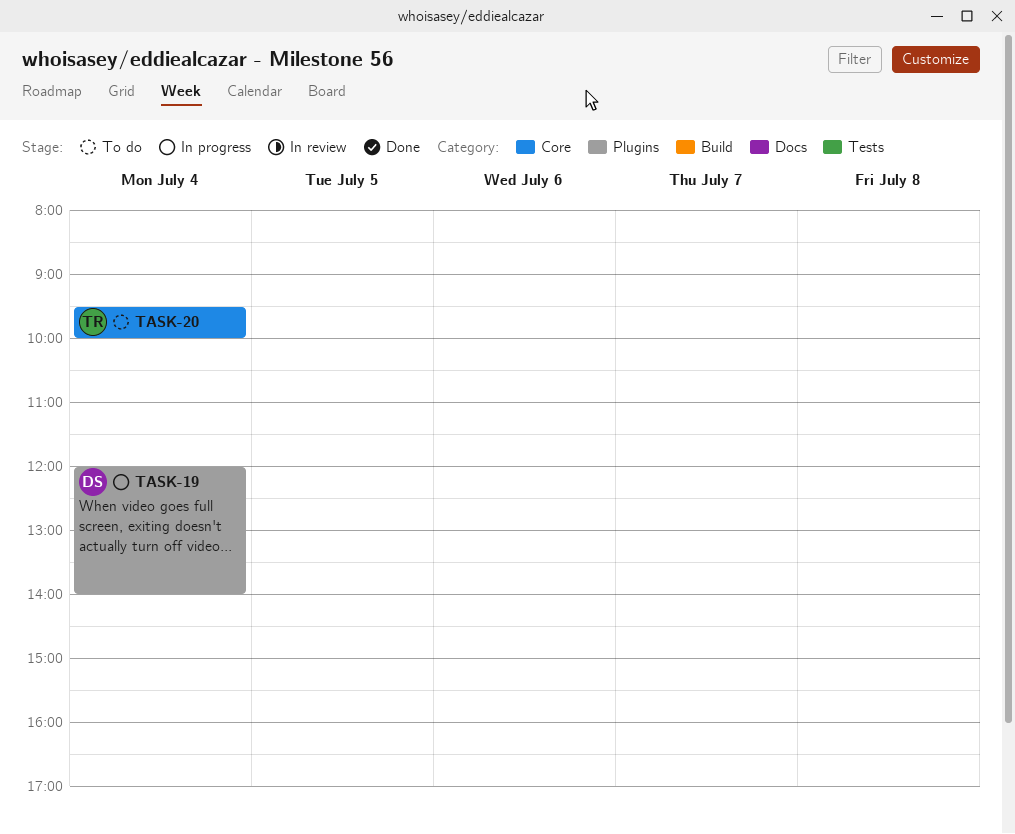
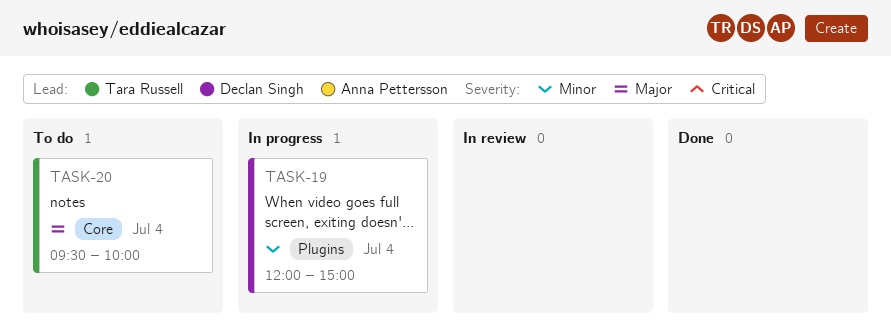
TASK-19, ends: 14:00 -> 15:00

